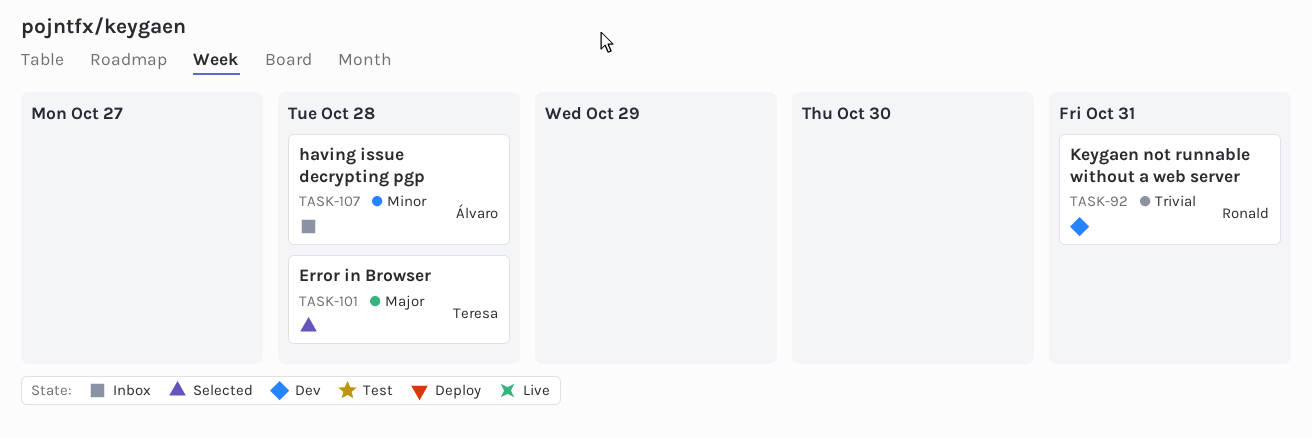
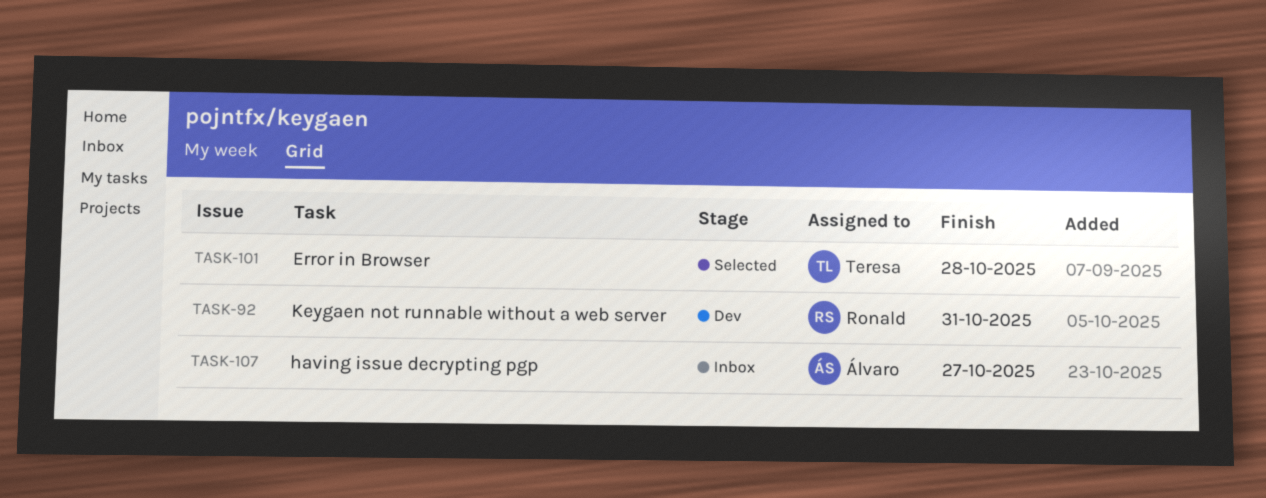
TASK-107, due: Oct 28 -> Oct 27

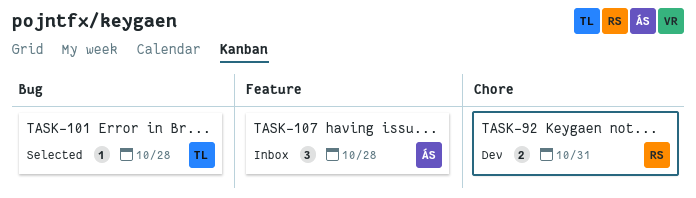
TASK-107, due: Oct 27 -> Oct 28

